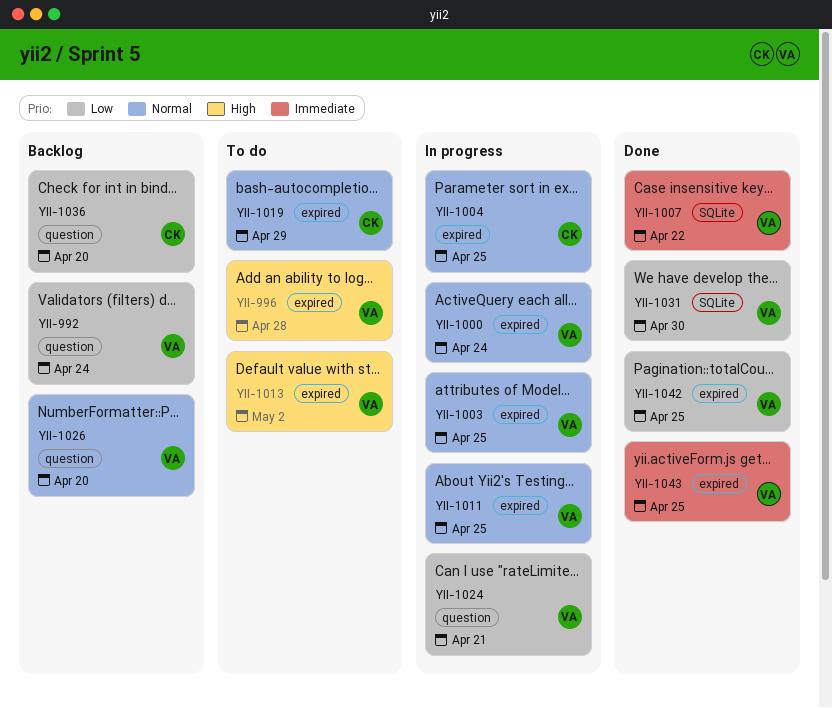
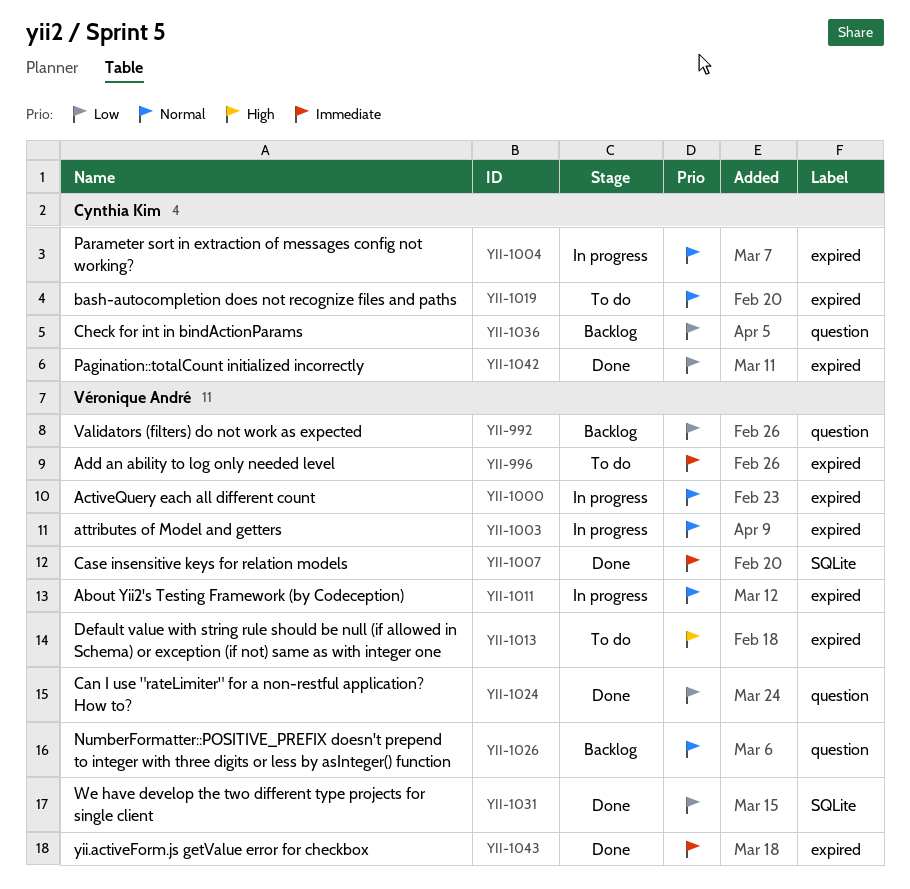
YII-996, priority: High -> Immediate
YII-1024, status: In progress -> Done
YII-1042, owner: Véronique André -> Cynthia Kim

